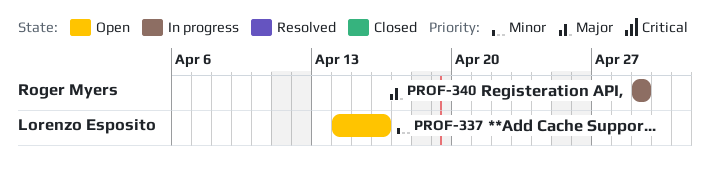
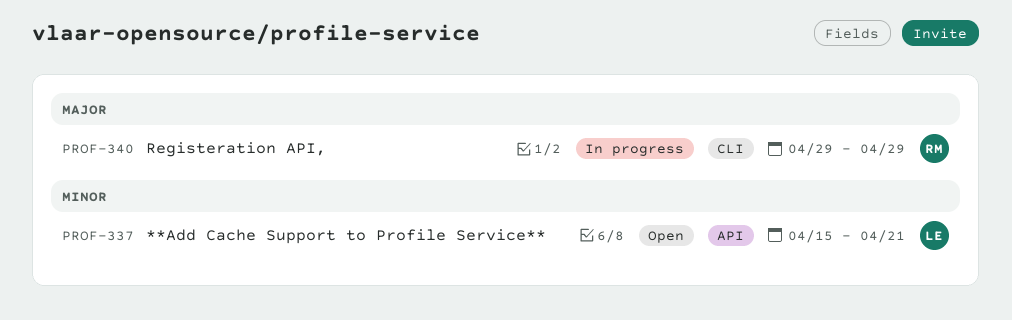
PROF-337, start: Apr 14 -> Apr 15
PROF-337, due: Apr 16 -> Apr 21

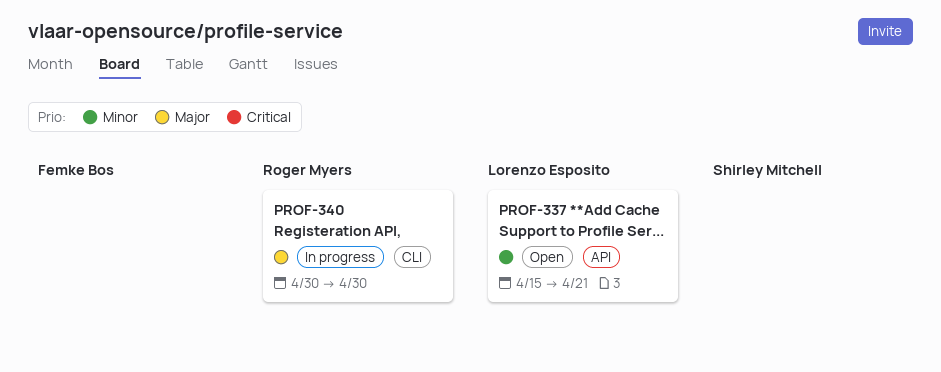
PROF-340, start: Apr 29 -> Apr 30
PROF-340, due: Apr 29 -> Apr 30

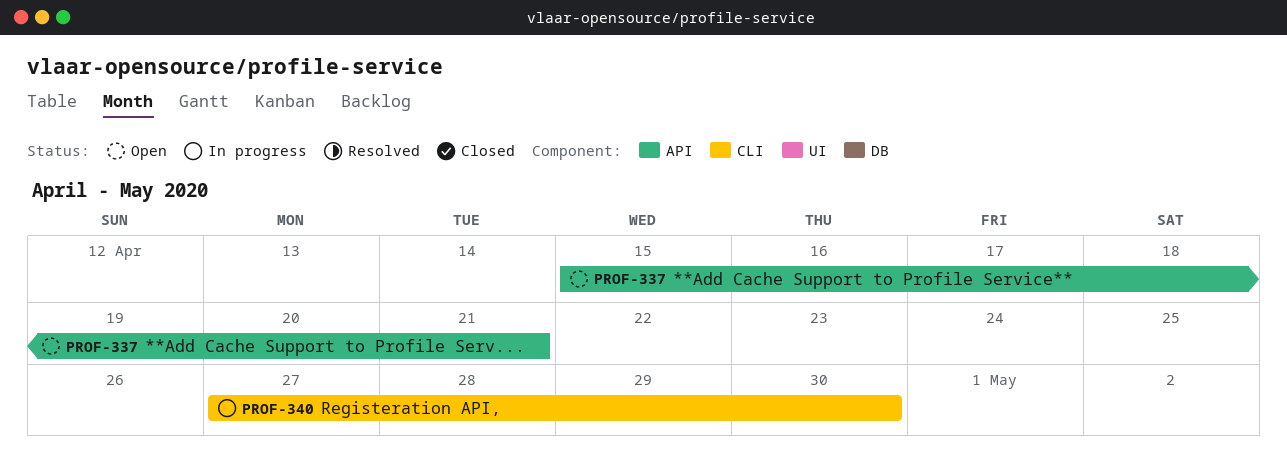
PROF-340, start: Apr 30 -> Apr 27

